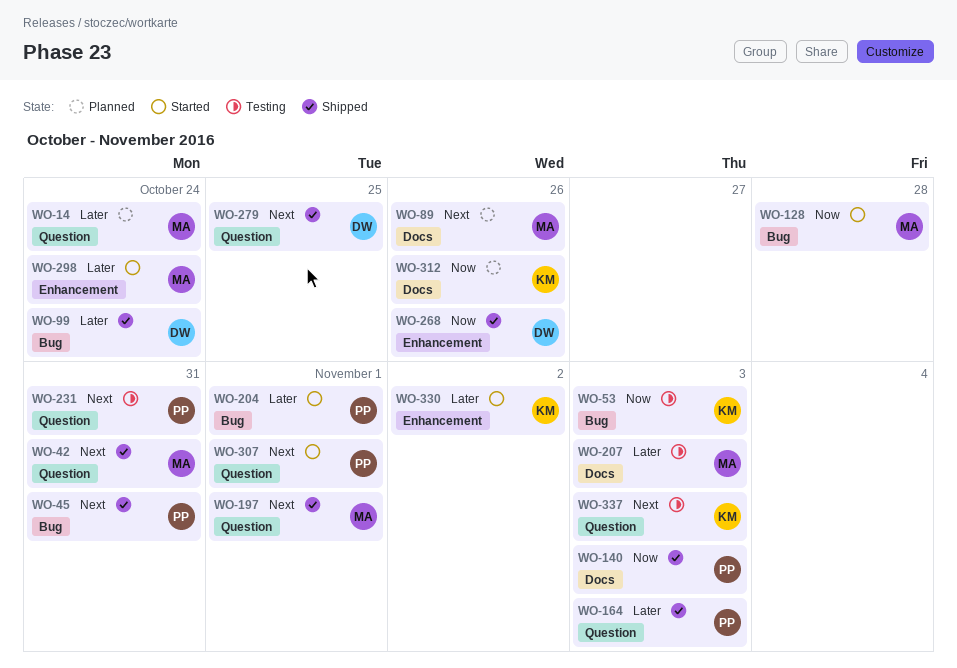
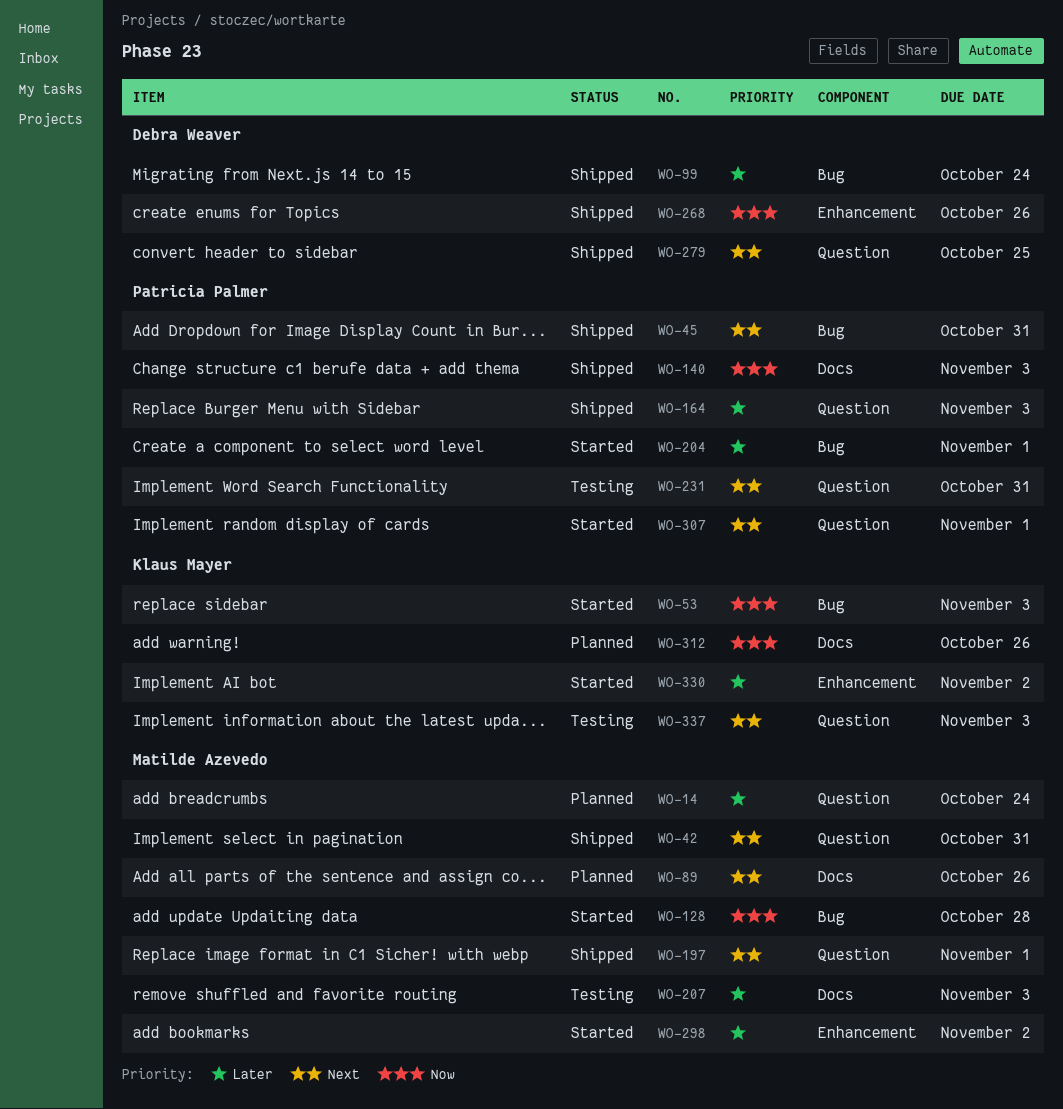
WO-53, status: Testing -> Started
WO-298, due: Oct 24 -> Nov 2

